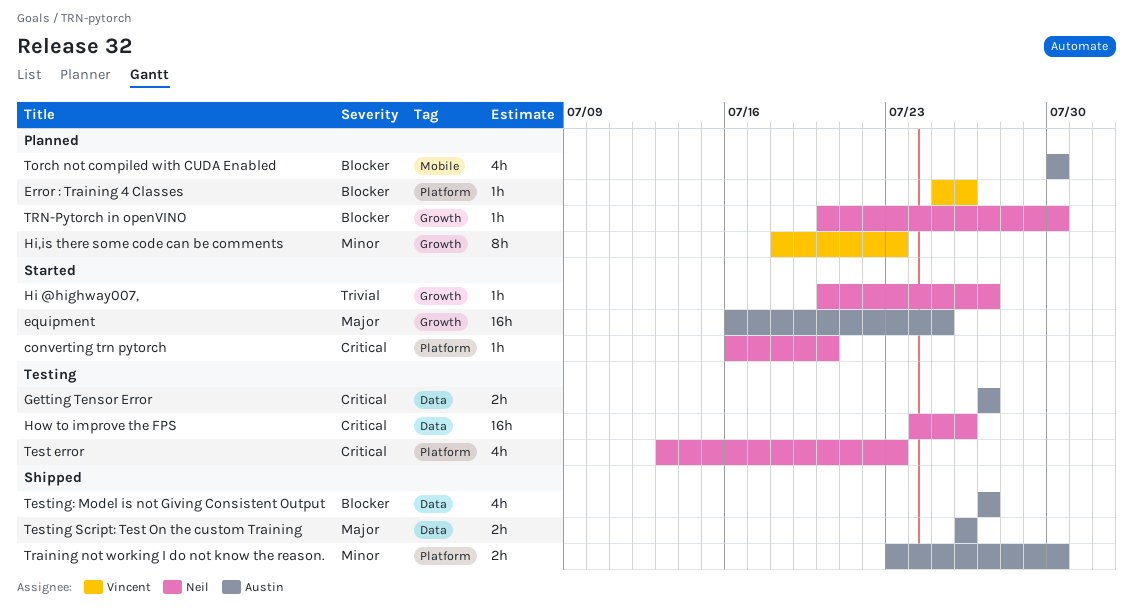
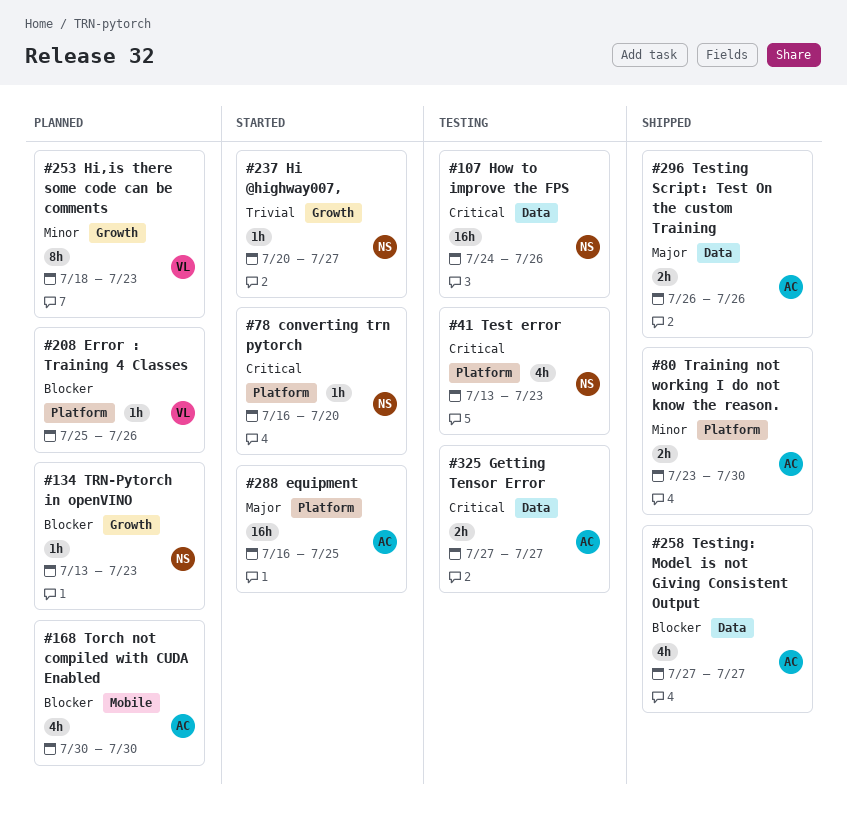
equipment, label: Growth -> Platform
TRN-Pytorch in openVINO, start: Jul 20 -> Jul 13
TRN-Pytorch in openVINO, due: Jul 30 -> Jul 23

